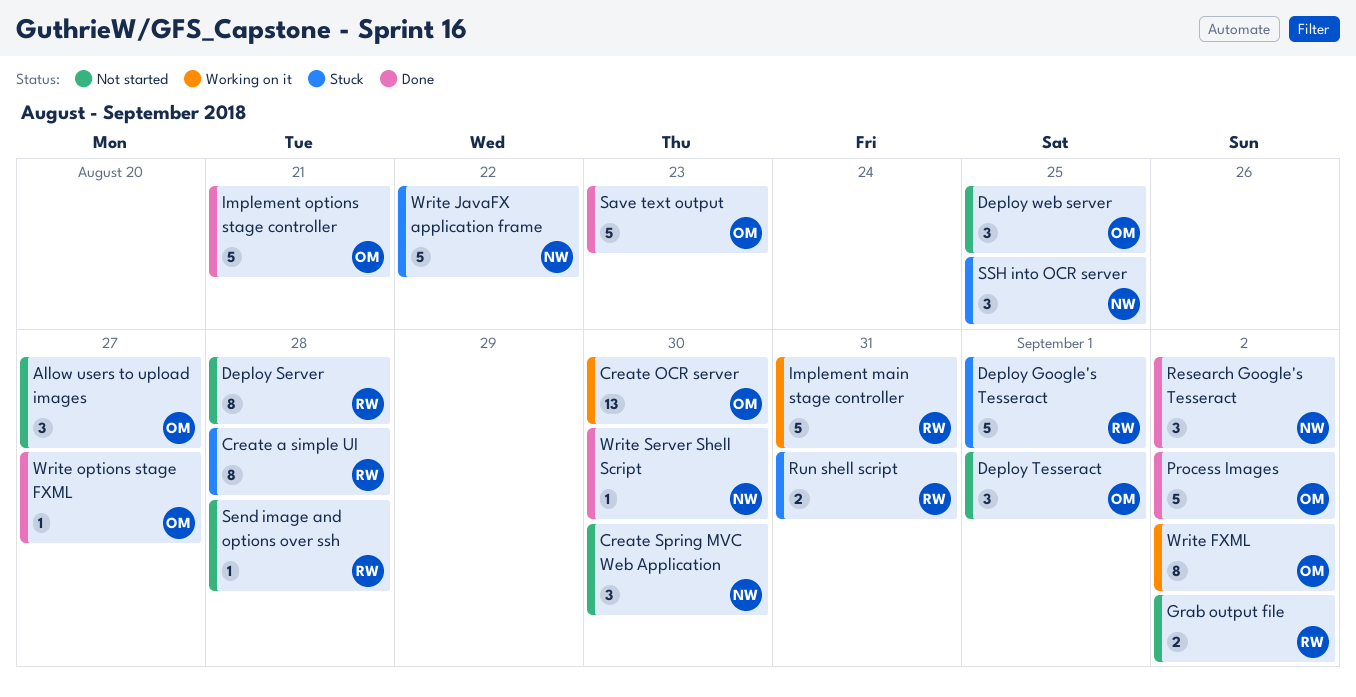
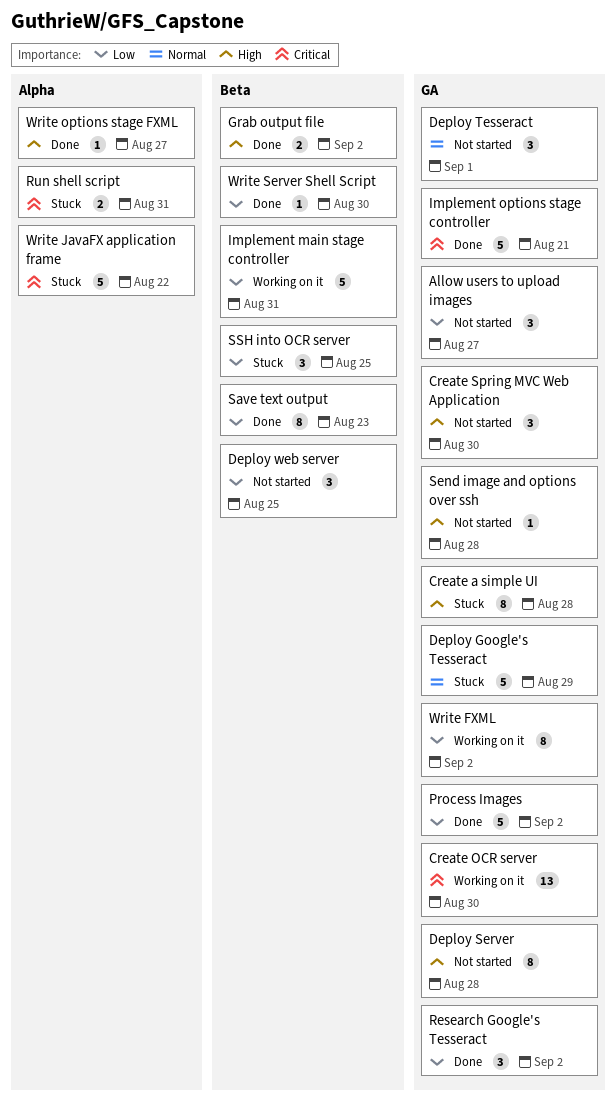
Deploy Google's Tesseract, due: Sep 1 -> Aug 29
Grab output file, status: Not started -> Done
Save text output, estimate: 5 -> 8

